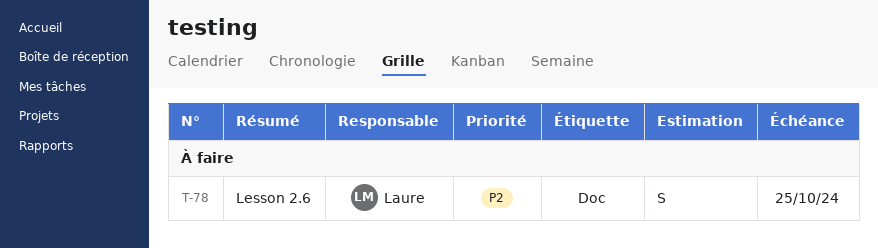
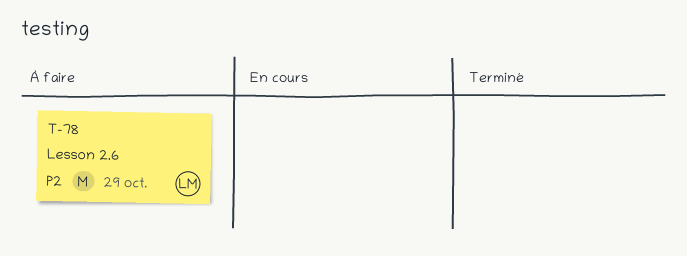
T-78, estimate: S -> M
T-78, due: Oct 25 -> Oct 29

